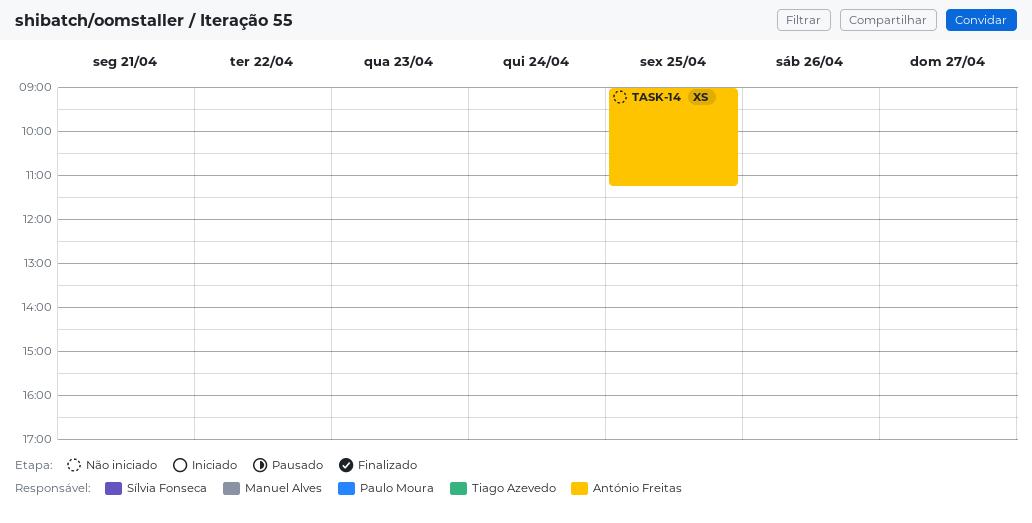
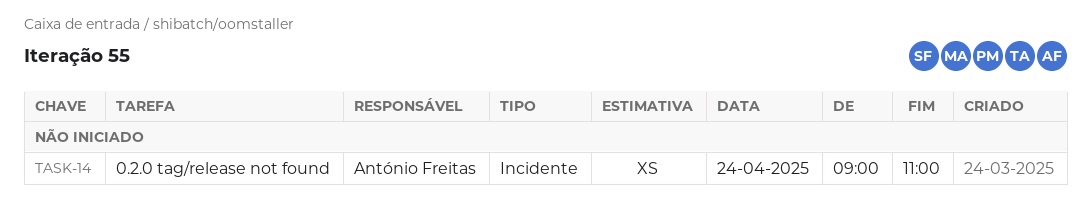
TASK-14, day: Apr 25 -> Apr 24
TASK-14, ends: 11:15 -> 11:00

